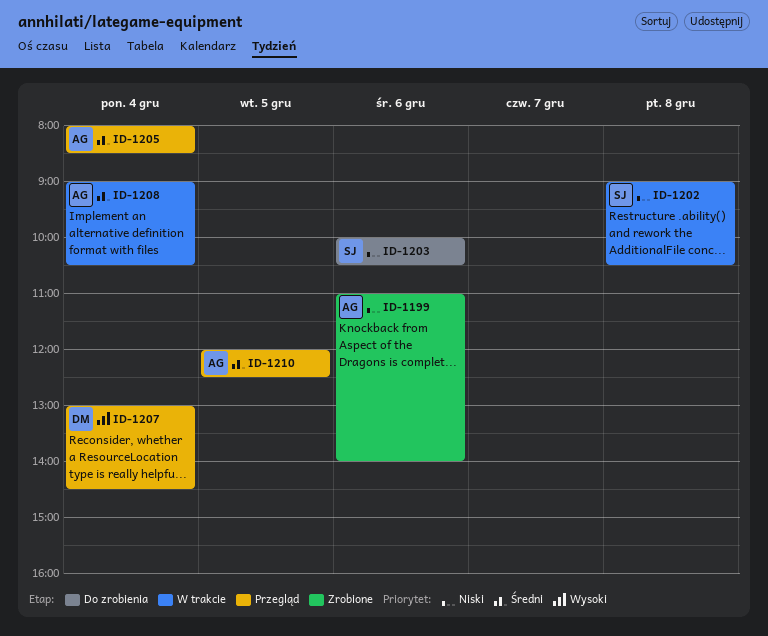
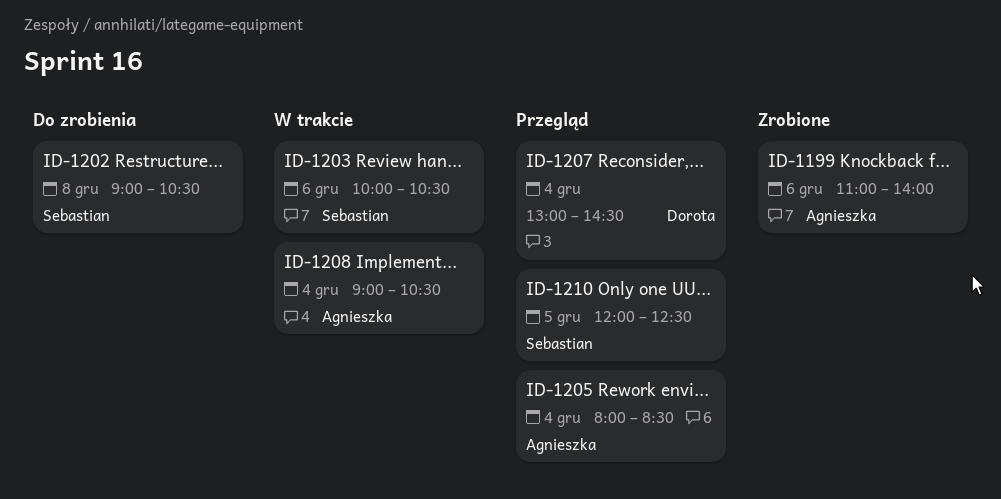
ID-1202, status: W trakcie -> Do zrobienia
ID-1203, status: Do zrobienia -> W trakcie
ID-1210, owner: Agnieszka -> Sebastian

